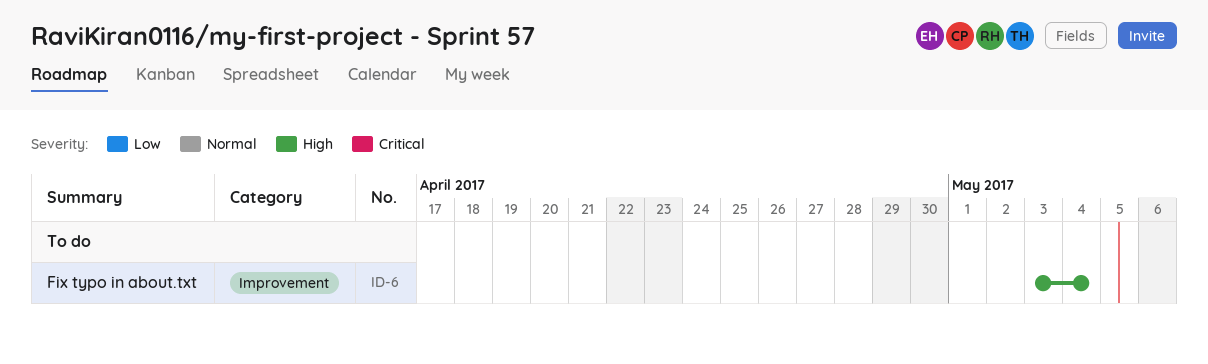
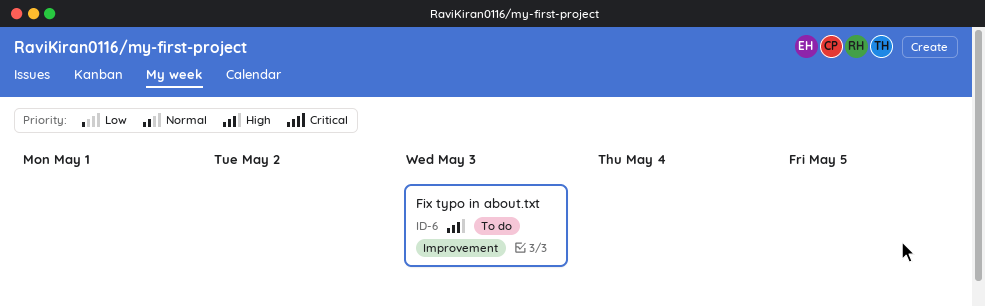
ID-6, due: May 4 -> May 3

